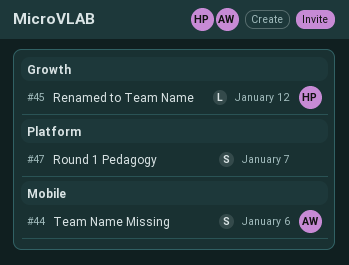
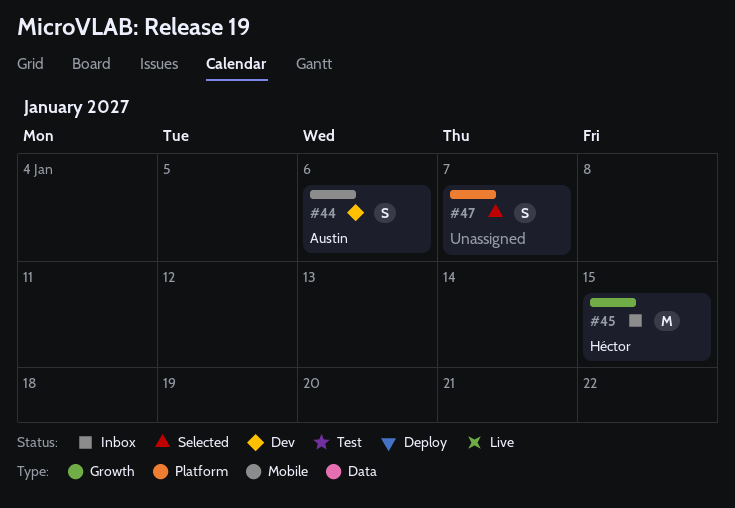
#45, estimate: L -> M
#45, due: Jan 12 -> Jan 15

